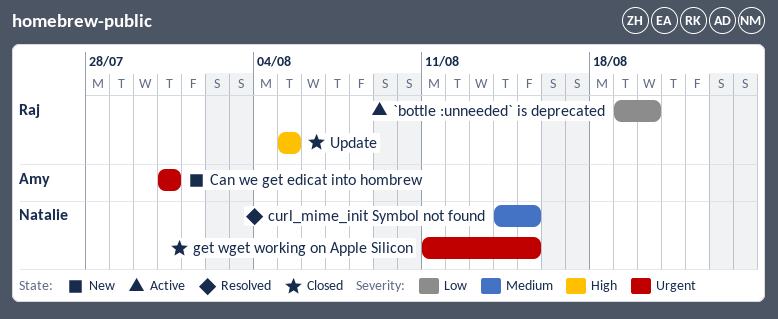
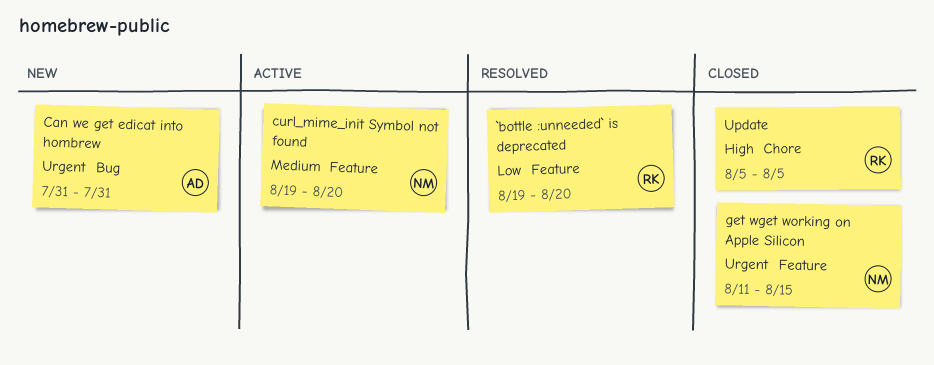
`bottle :unneeded` is deprecated, status: Active -> Resolved
curl_mime_init Symbol not found, status: Resolved -> Active
curl_mime_init Symbol not found, start: Aug 14 -> Aug 19
curl_mime_init Symbol not found, due: Aug 15 -> Aug 20

